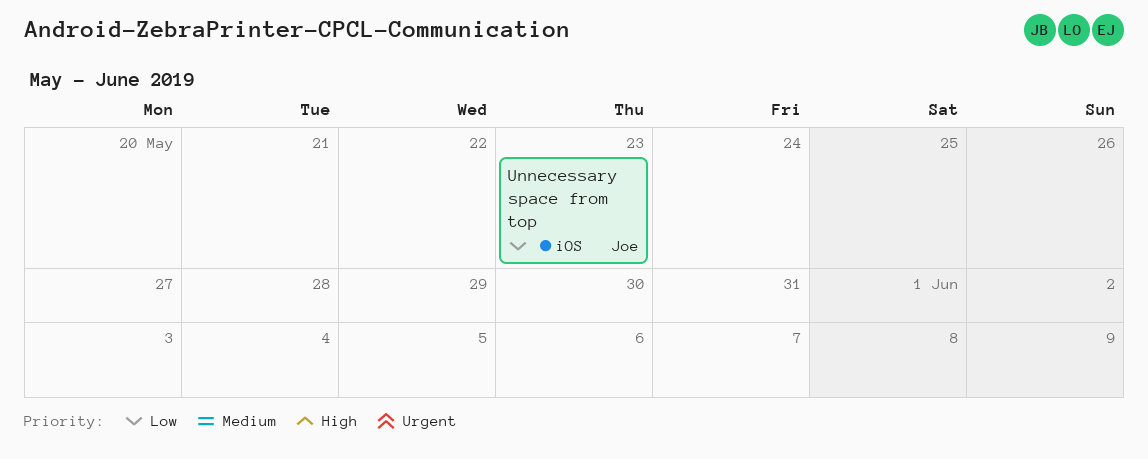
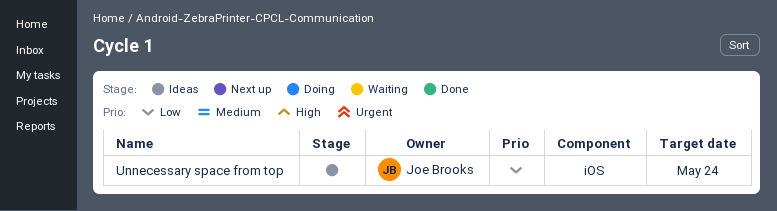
Unnecessary space from top, due: May 23 -> May 24

